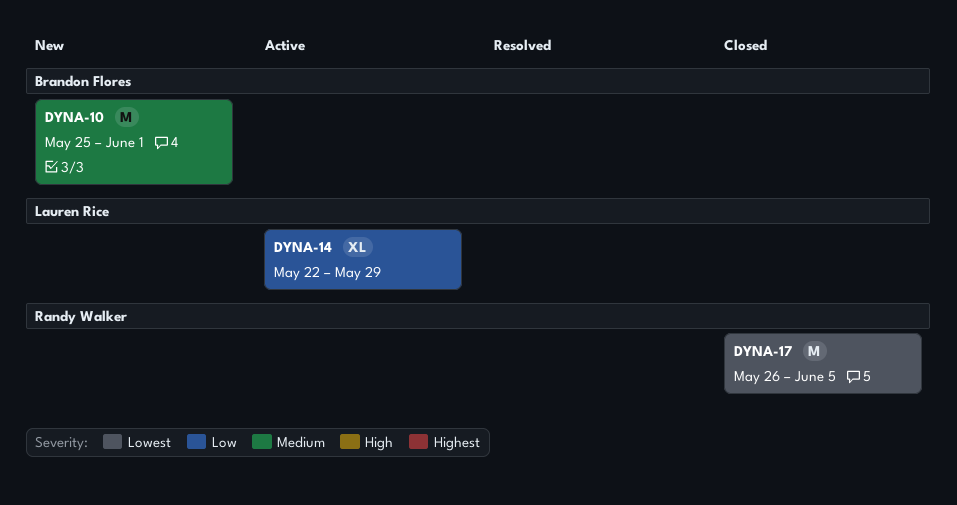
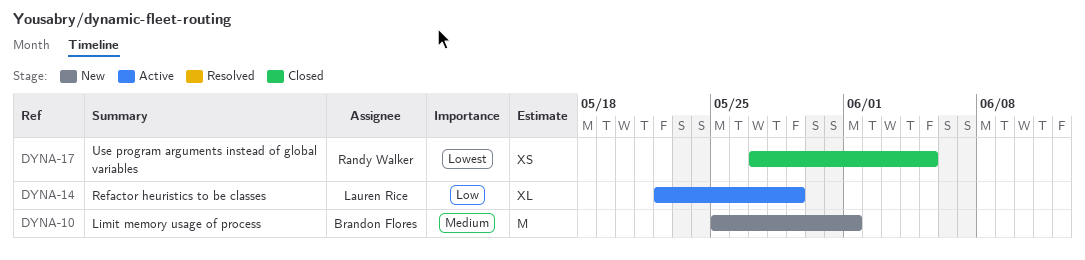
DYNA-17, estimate: M -> XS
DYNA-17, start: May 26 -> May 27

